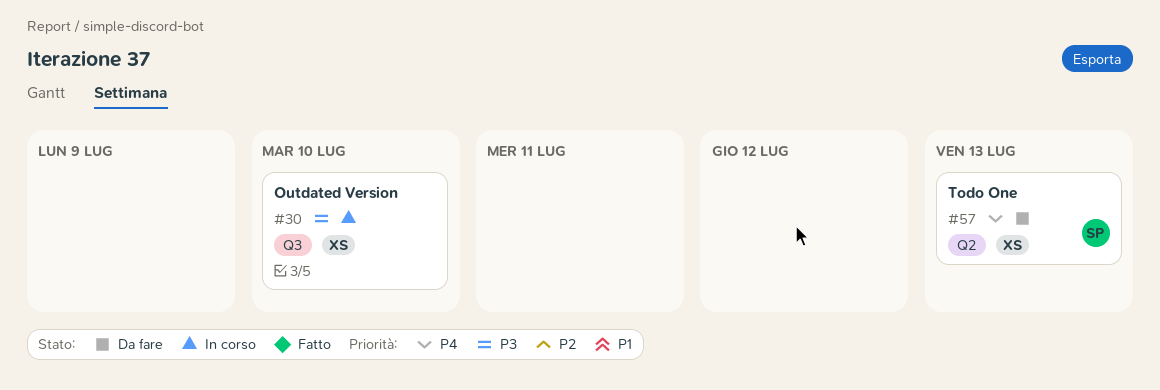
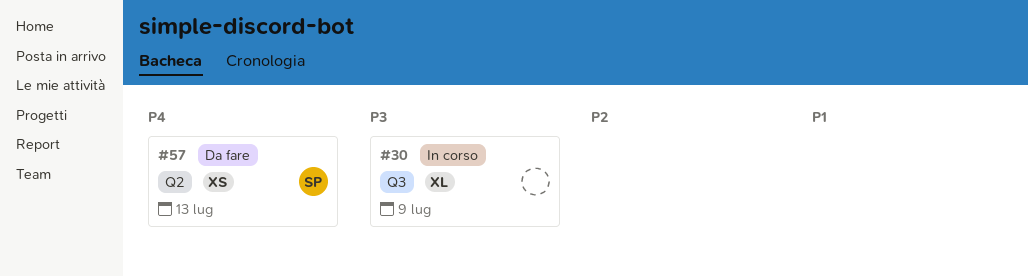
#30, estimate: XS -> XL
#30, due: Jul 10 -> Jul 9

